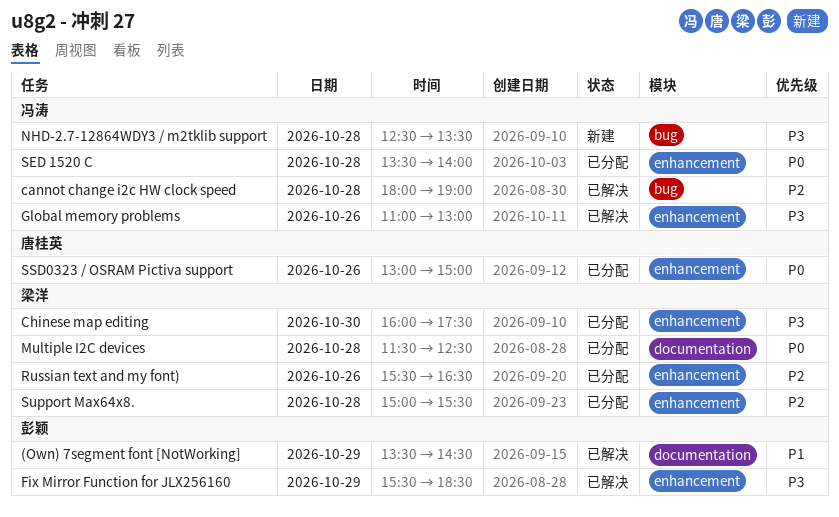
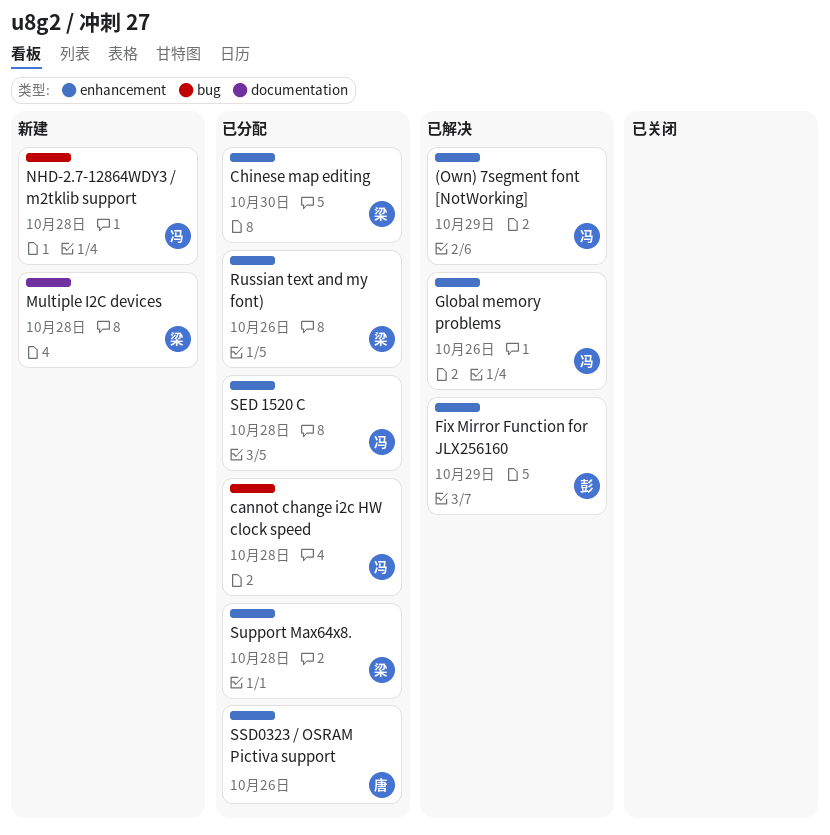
(Own) 7segment font [NotWorking], owner: 彭颖 -> 冯涛
(Own) 7segment font [NotWorking], label: documentation -> enhancement
cannot change i2c HW clock speed, status: 已解决 -> 已分配
Multiple I2C devices, status: 已分配 -> 新建

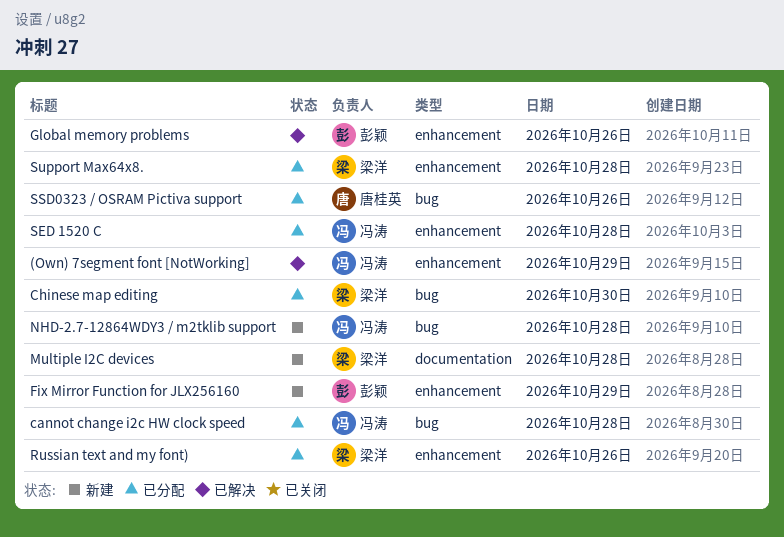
Chinese map editing, label: enhancement -> bug
Fix Mirror Function for JLX256160, status: 已解决 -> 新建
Global memory problems, owner: 冯涛 -> 彭颖
SSD0323 / OSRAM Pictiva support, label: enhancement -> bug

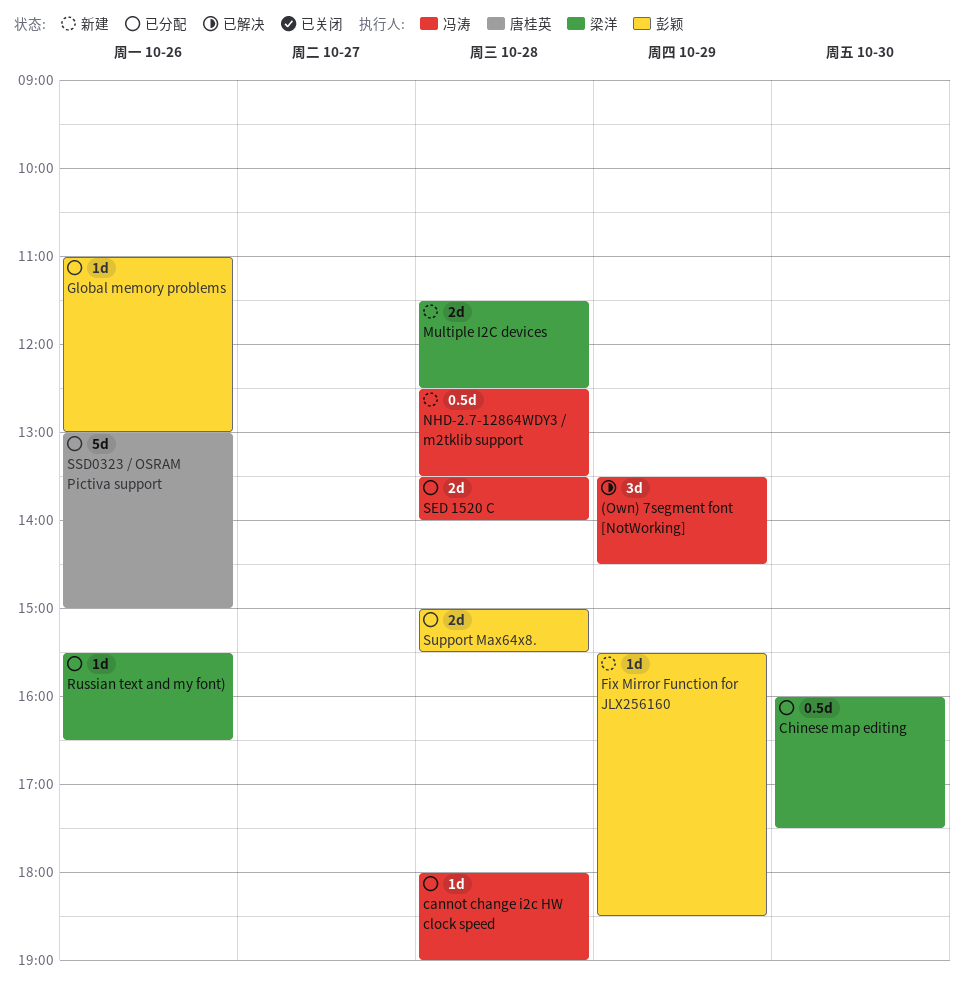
Global memory problems, status: 已解决 -> 已分配
Support Max64x8., owner: 梁洋 -> 彭颖

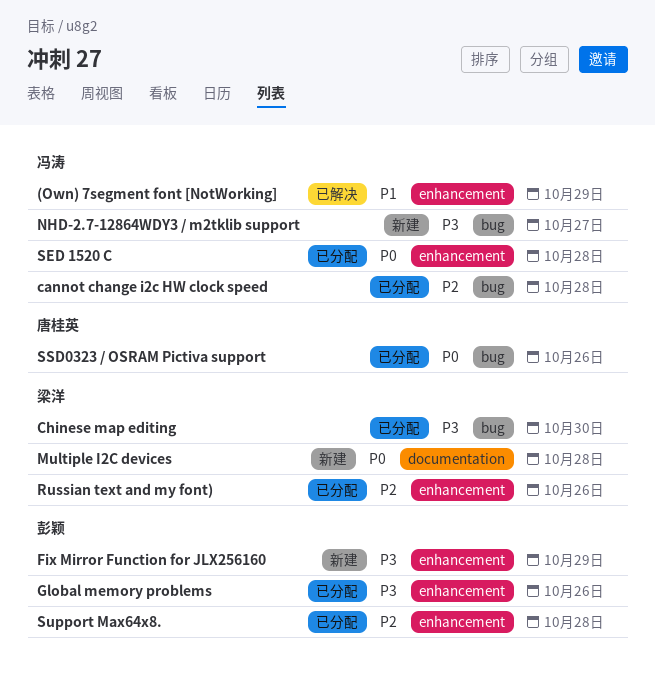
NHD-2.7-12864WDY3 / m2tklib support, day: Oct 28 -> Oct 27

